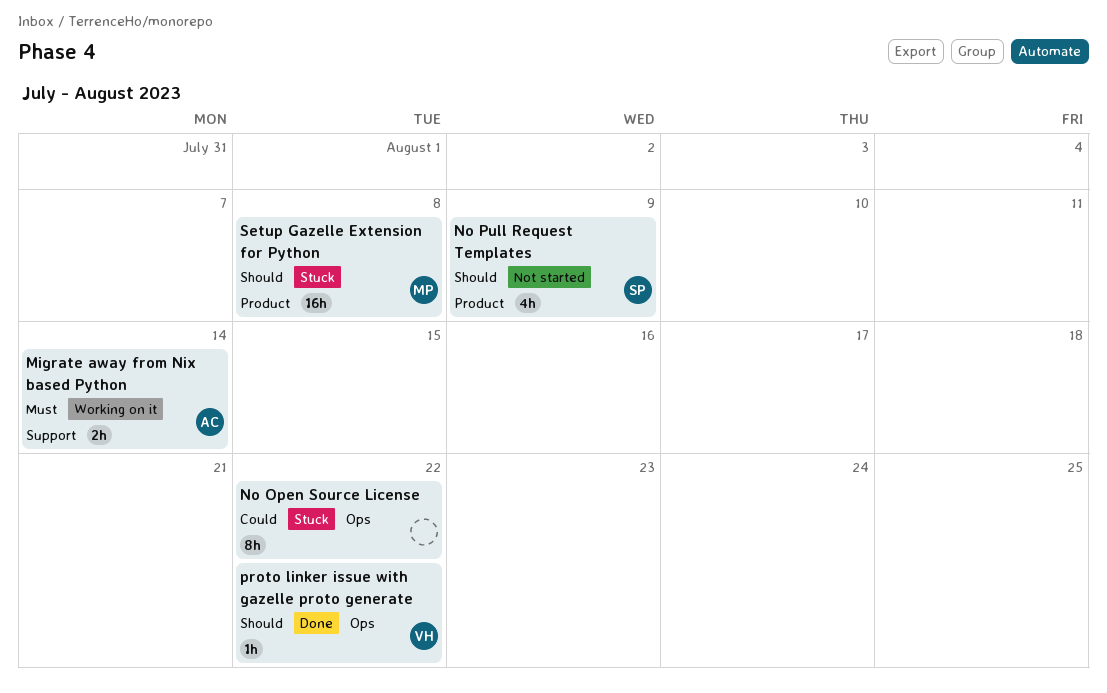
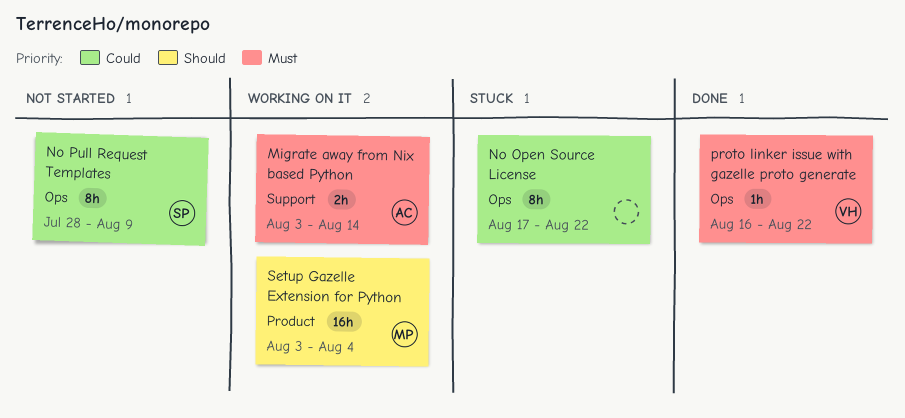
No Pull Request Templates, priority: Should -> Could
No Pull Request Templates, label: Product -> Ops
No Pull Request Templates, estimate: 4h -> 8h
proto linker issue with gazelle proto generate, priority: Should -> Must
Setup Gazelle Extension for Python, status: Stuck -> Working on it
Setup Gazelle Extension for Python, due: Aug 8 -> Aug 4

